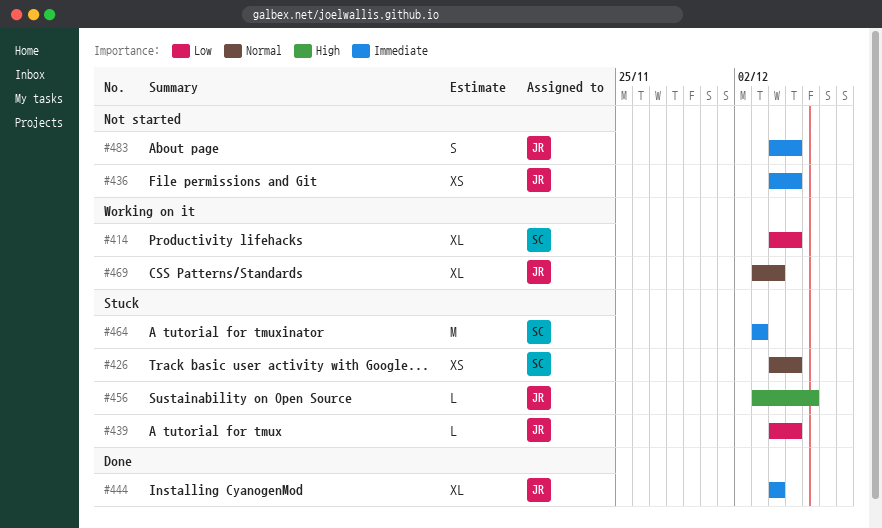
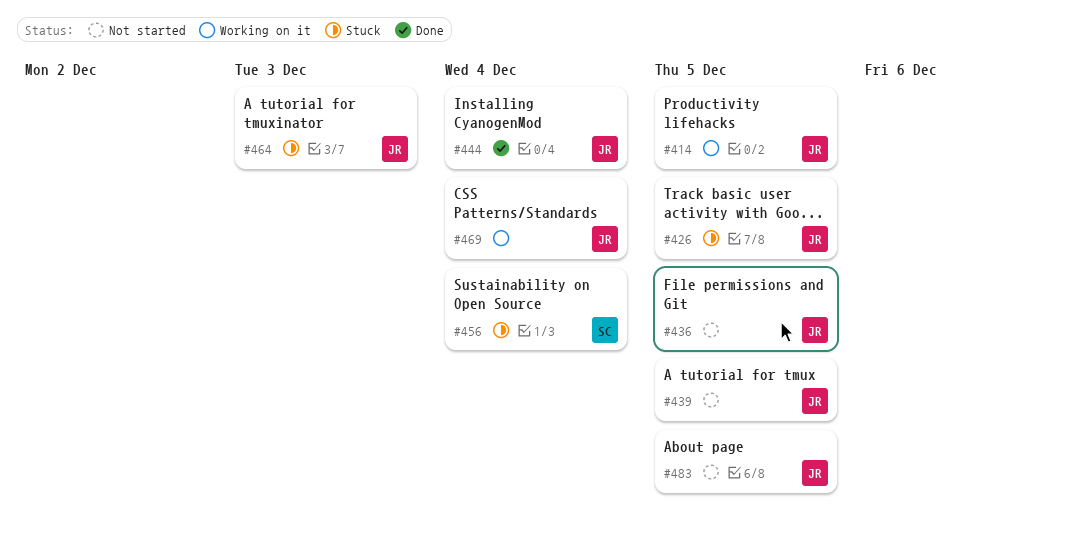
#414, owner: SC -> JR
#426, owner: SC -> JR
#439, status: Stuck -> Not started
#456, owner: JR -> SC
#456, due: Dec 6 -> Dec 4
#464, owner: SC -> JR

